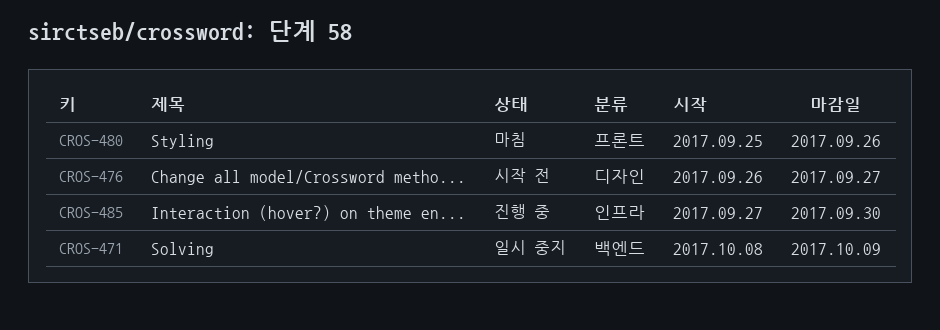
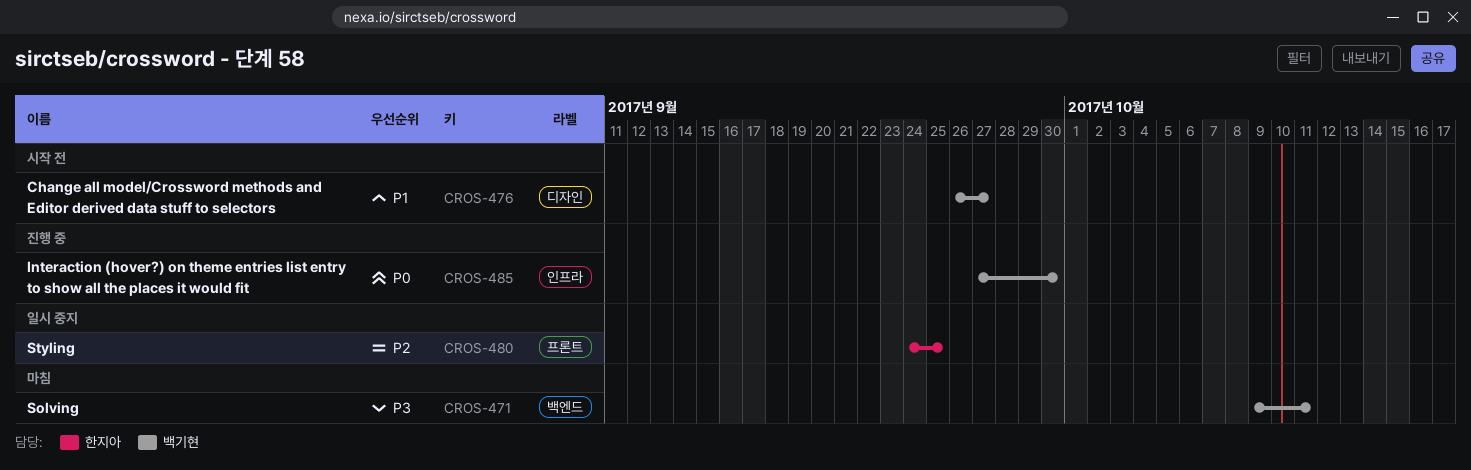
CROS-471, status: 일시 중지 -> 마침
CROS-471, start: Oct 8 -> Oct 9
CROS-471, due: Oct 9 -> Oct 11
CROS-480, status: 마침 -> 일시 중지
CROS-480, start: Sep 25 -> Sep 24
CROS-480, due: Sep 26 -> Sep 25

